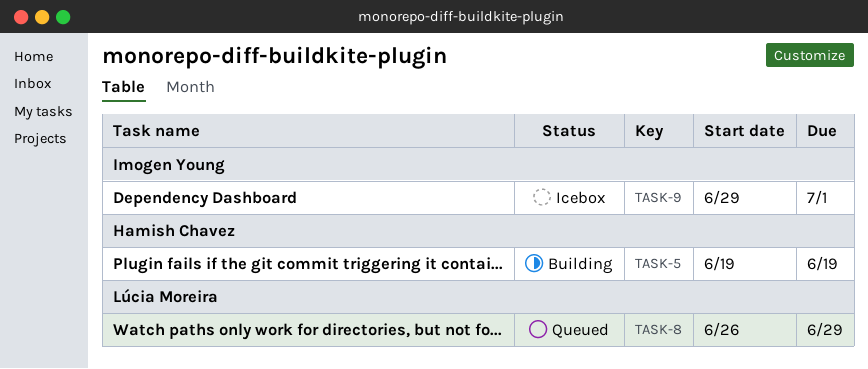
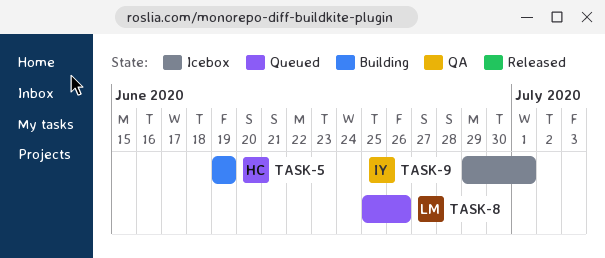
TASK-8, start: Jun 26 -> Jun 25
TASK-8, due: Jun 29 -> Jun 26

